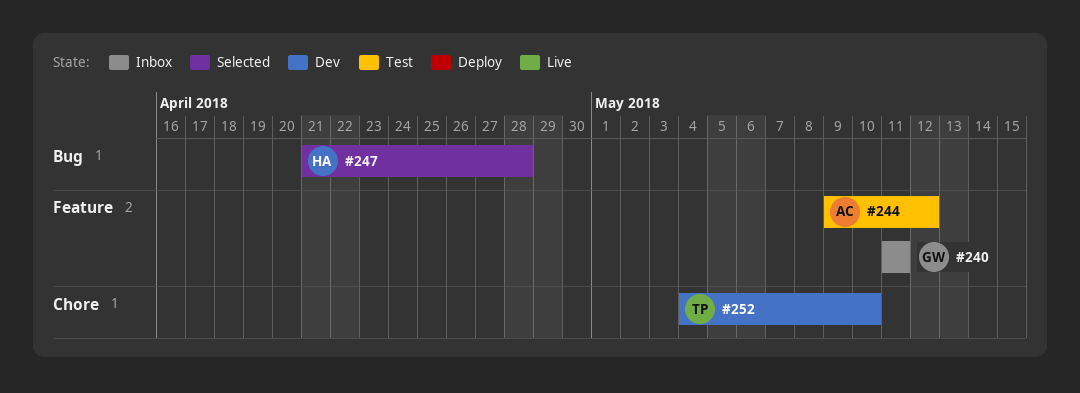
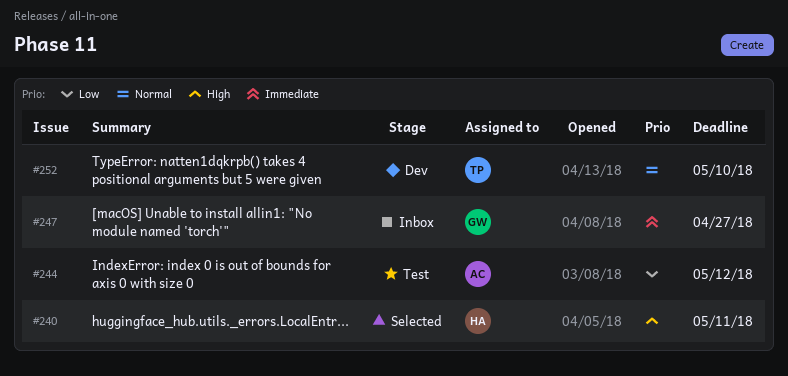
#240, status: Inbox -> Selected
#240, owner: GW -> HA
#247, status: Selected -> Inbox
#247, owner: HA -> GW
#247, due: Apr 28 -> Apr 27

